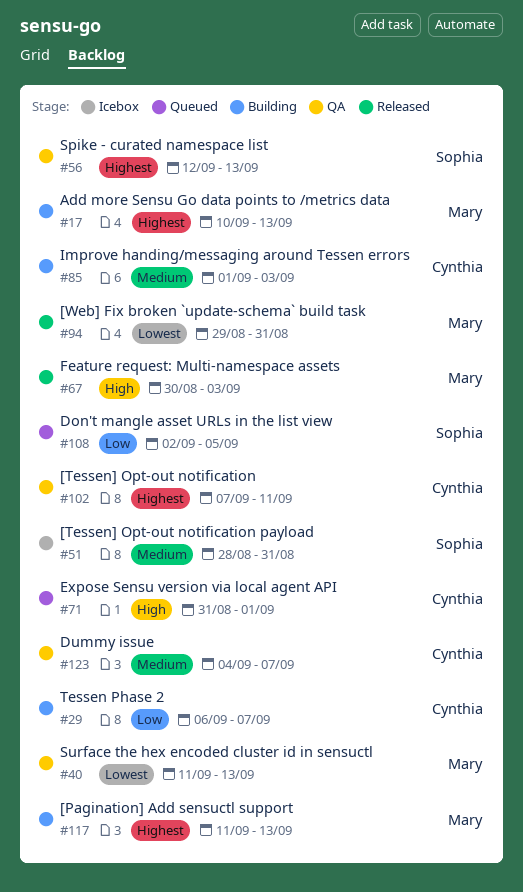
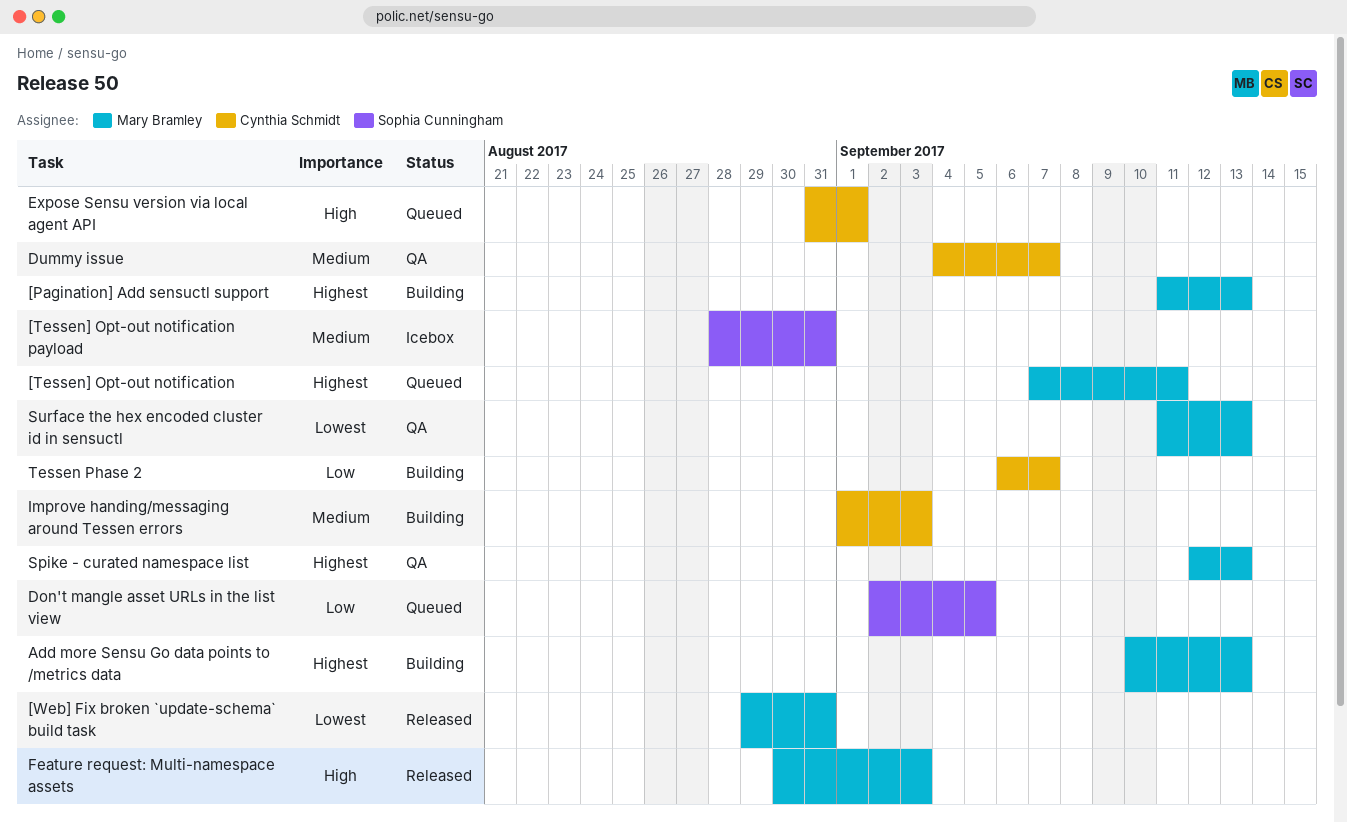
[Tessen] Opt-out notification, status: QA -> Queued
[Tessen] Opt-out notification, owner: Cynthia Schmidt -> Mary Bramley
Spike - curated namespace list, owner: Sophia Cunningham -> Mary Bramley

